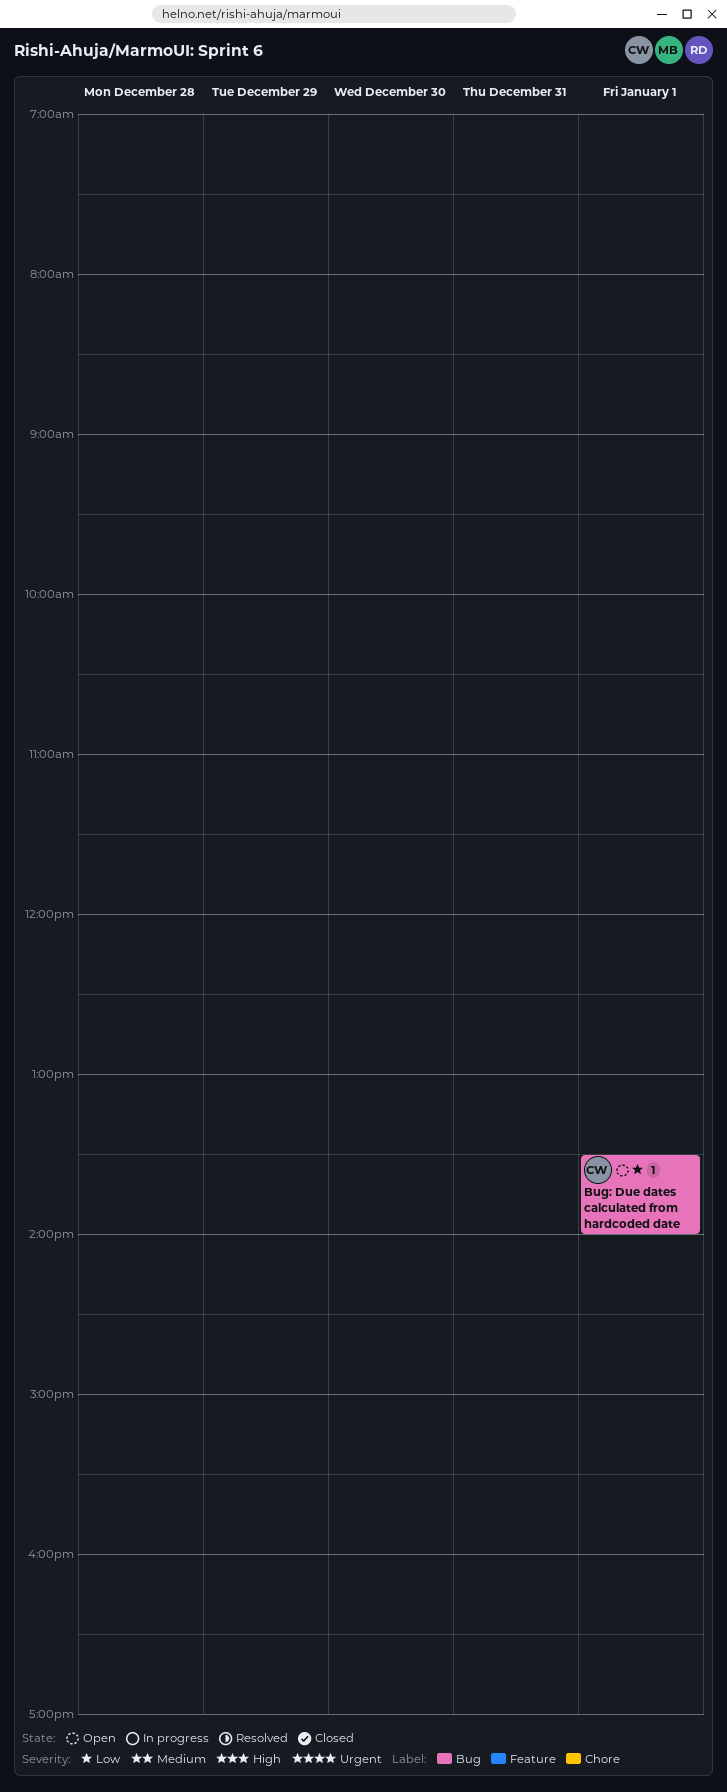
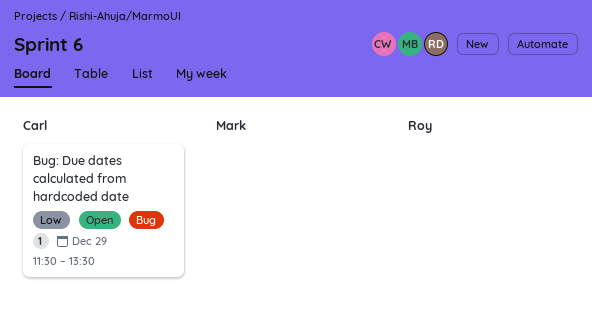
Bug: Due dates calculated from hardcoded date, day: Jan 1 -> Dec 29
Bug: Due dates calculated from hardcoded date, begins: 13:30 -> 11:30
Bug: Due dates calculated from hardcoded date, ends: 14:00 -> 13:30

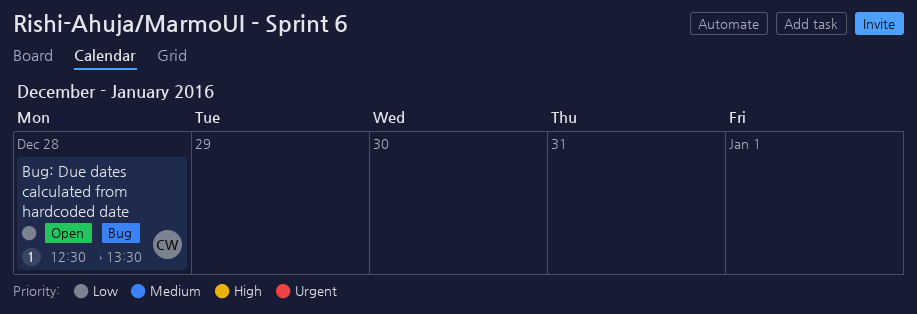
Bug: Due dates calculated from hardcoded date, day: Dec 29 -> Dec 28
Bug: Due dates calculated from hardcoded date, begins: 11:30 -> 12:30

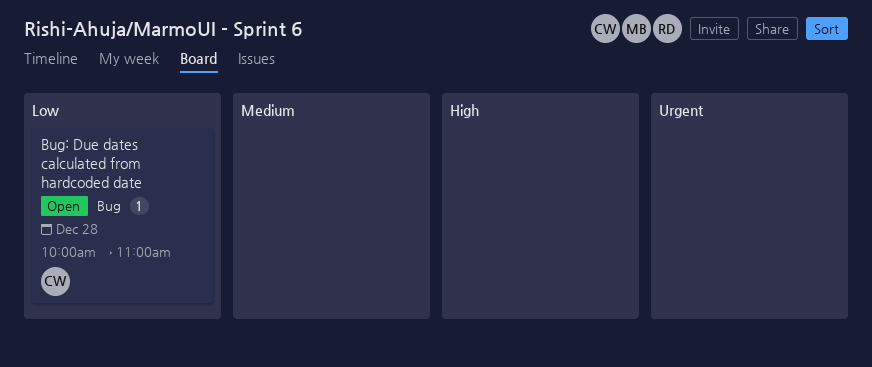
Bug: Due dates calculated from hardcoded date, begins: 12:30 -> 10:00
Bug: Due dates calculated from hardcoded date, ends: 13:30 -> 11:00

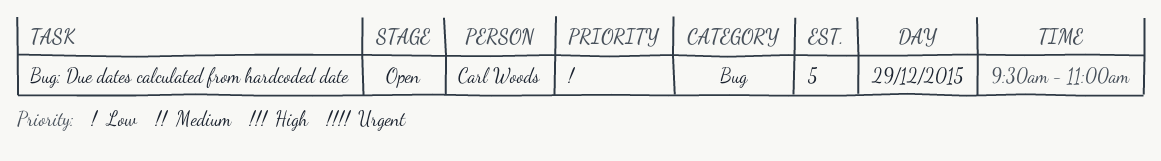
Bug: Due dates calculated from hardcoded date, estimate: 1 -> 5
Bug: Due dates calculated from hardcoded date, day: Dec 28 -> Dec 29
Bug: Due dates calculated from hardcoded date, begins: 10:00 -> 09:30

